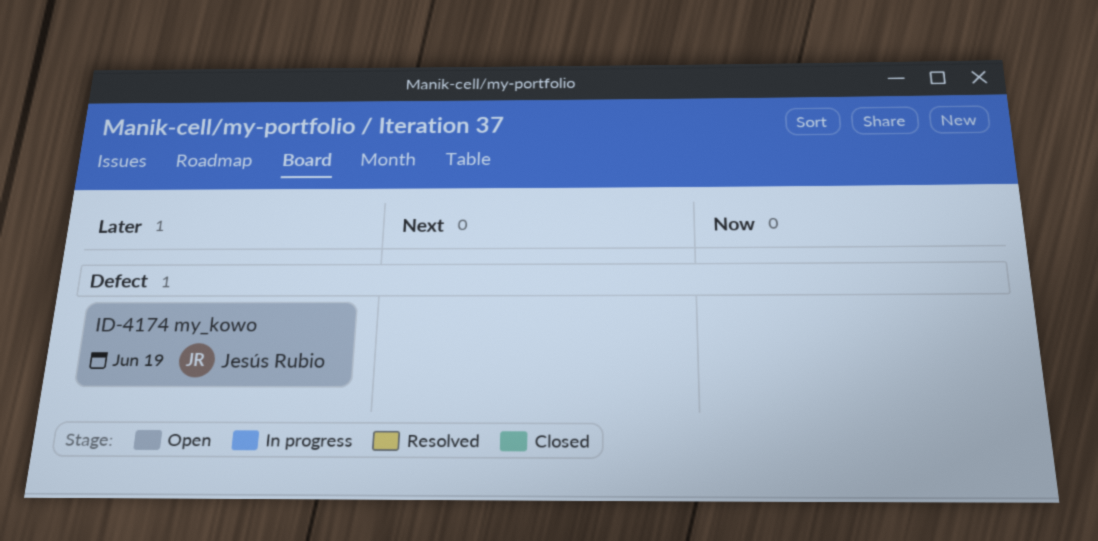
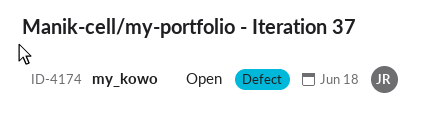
ID-4174, due: Jun 19 -> Jun 18

